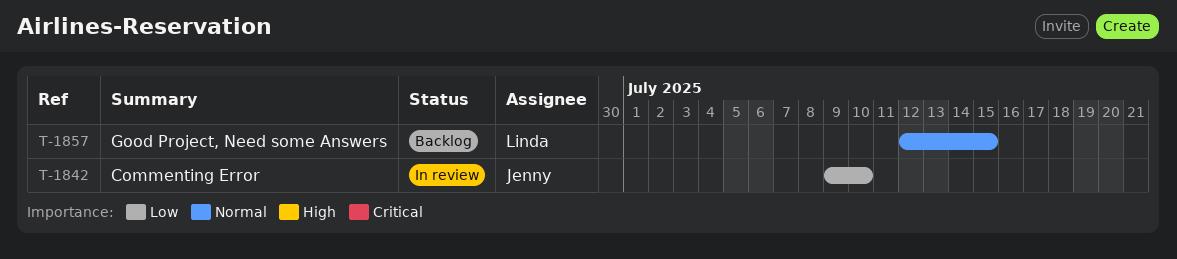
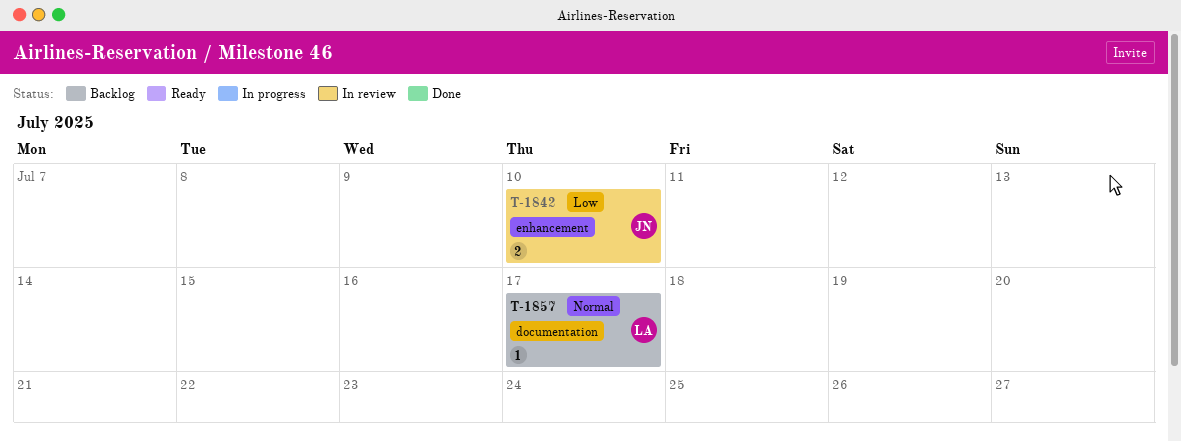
T-1857, due: Jul 15 -> Jul 17

